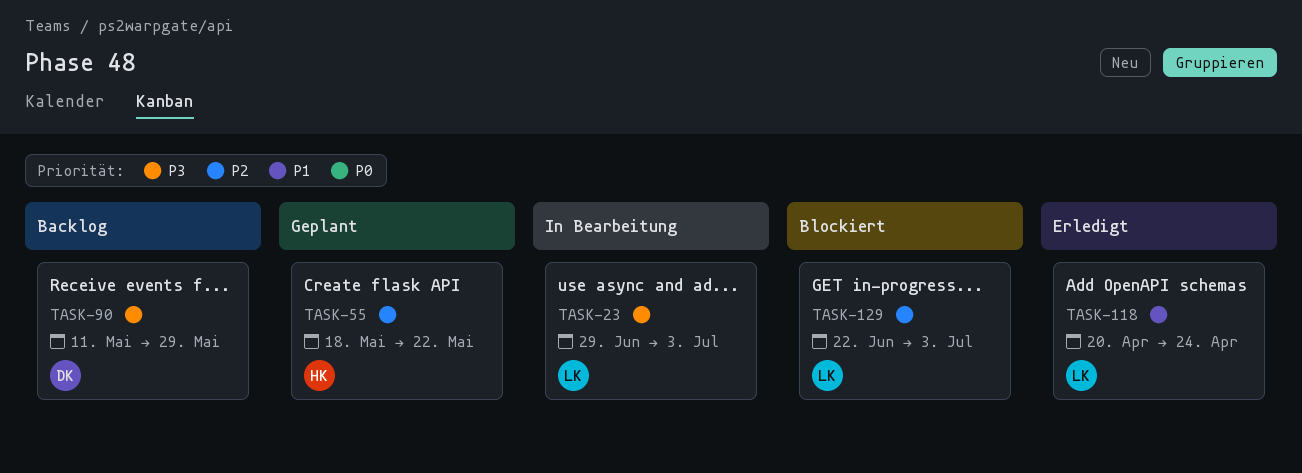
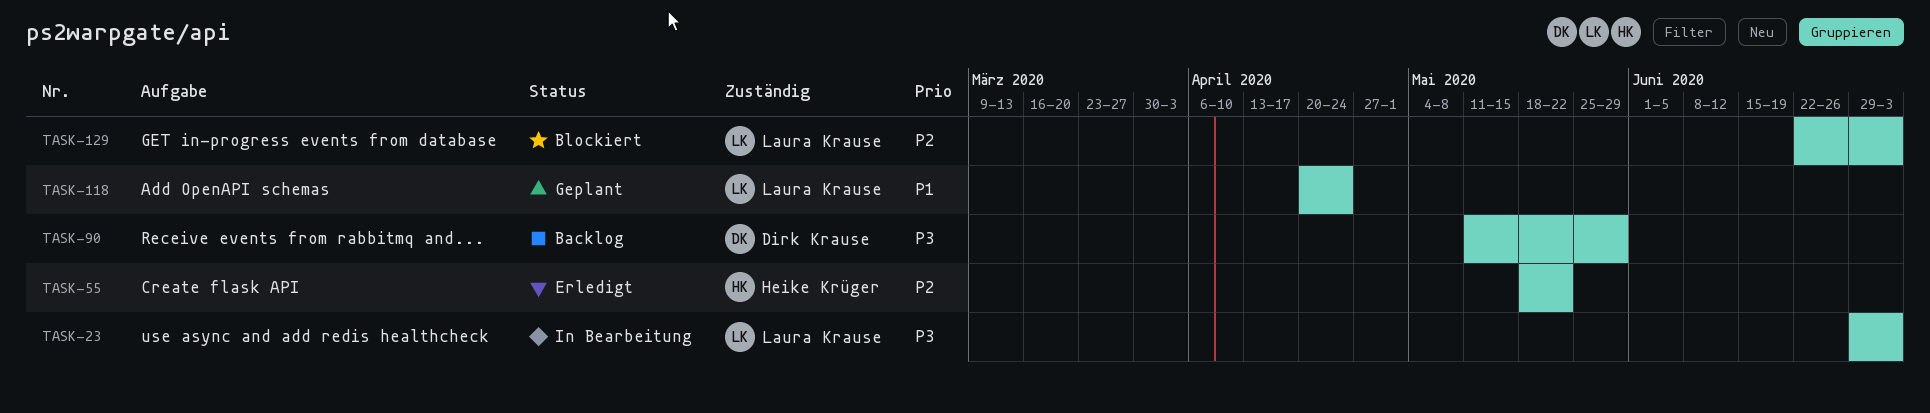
TASK-55, status: Geplant -> Erledigt
TASK-118, status: Erledigt -> Geplant

